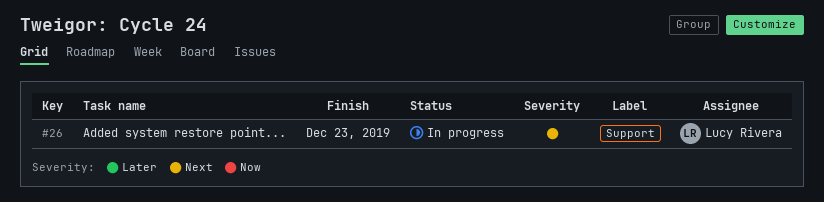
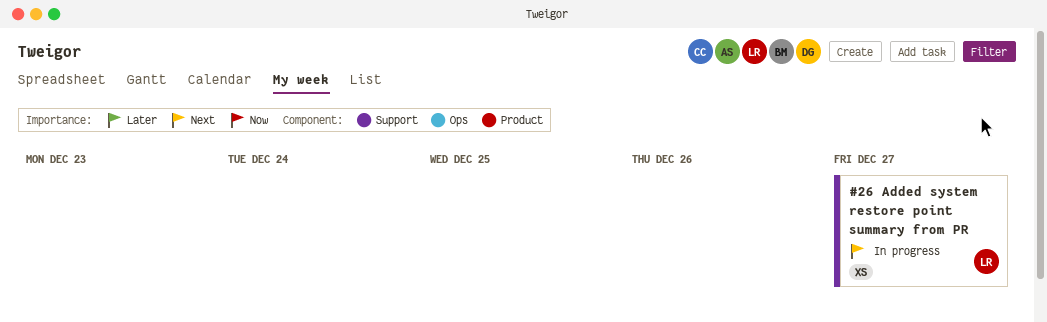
#26, due: Dec 23 -> Dec 27

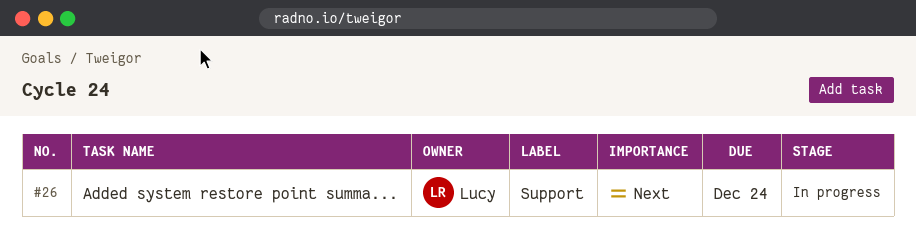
#26, due: Dec 27 -> Dec 24

